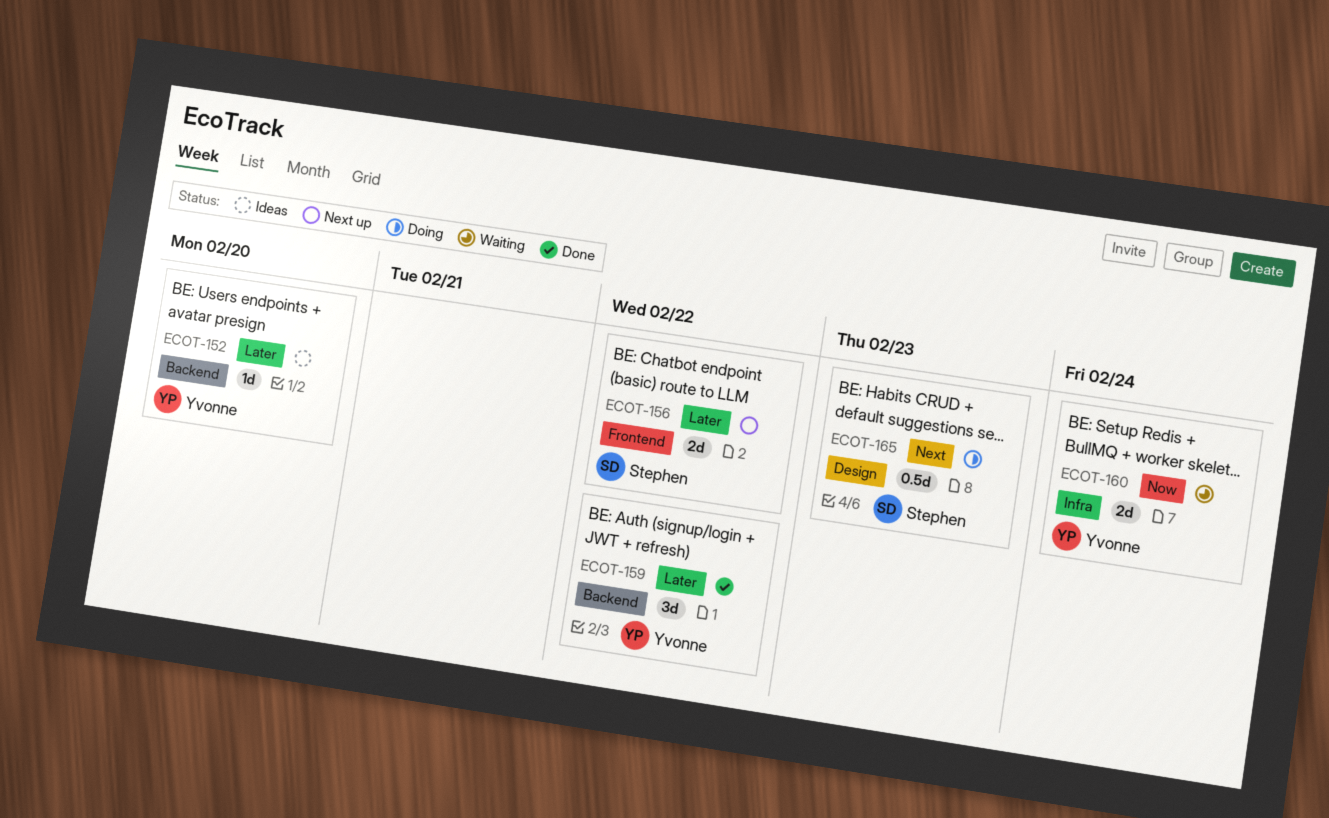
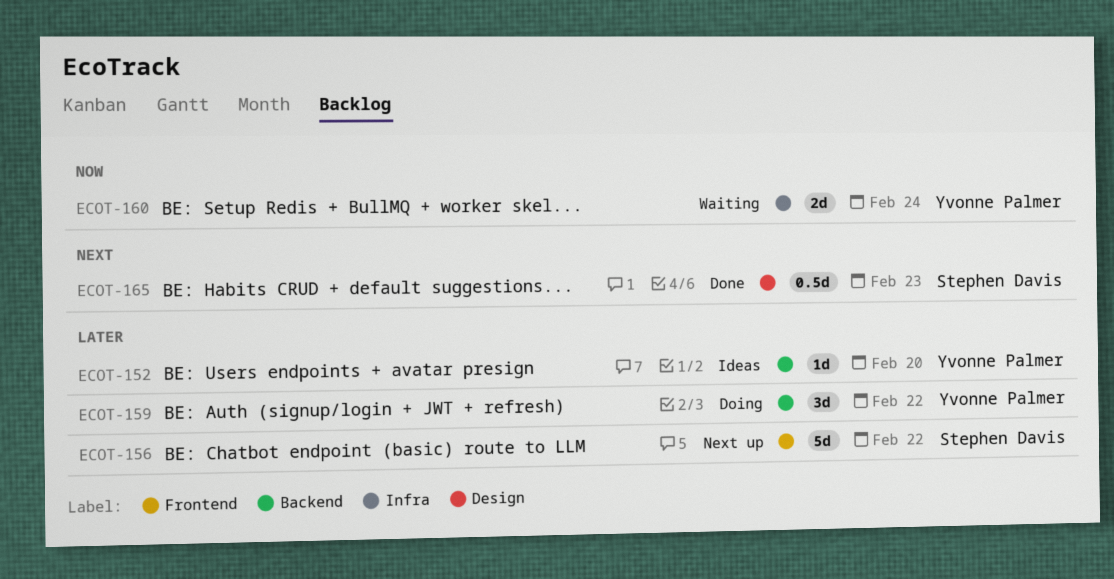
ECOT-156, estimate: 2d -> 5d
ECOT-159, status: Done -> Doing
ECOT-165, status: Doing -> Done

